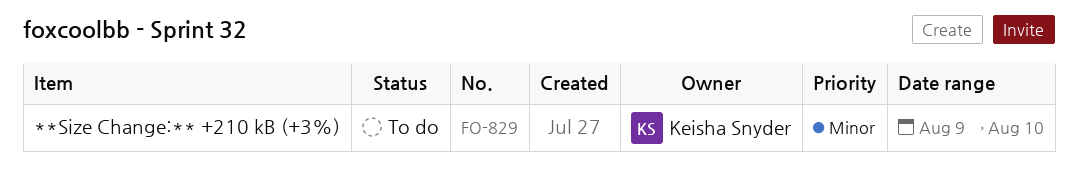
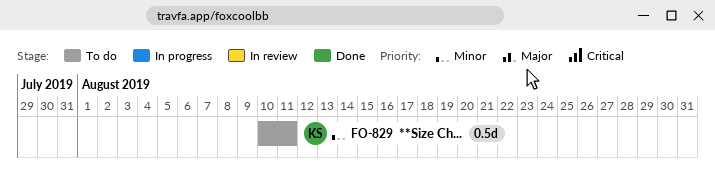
FO-829, start: Aug 9 -> Aug 10
FO-829, due: Aug 10 -> Aug 11

